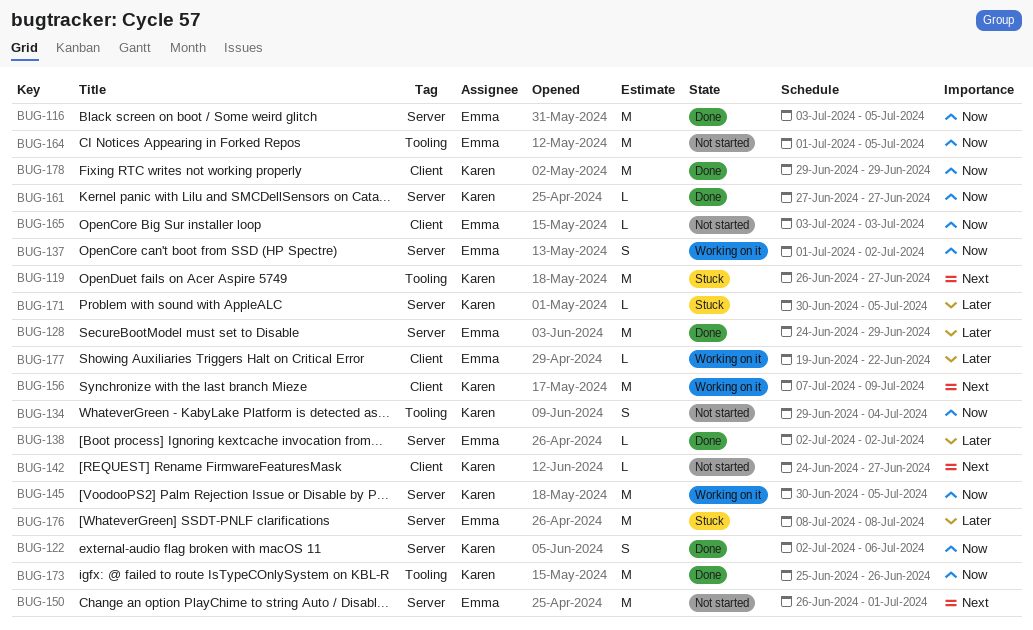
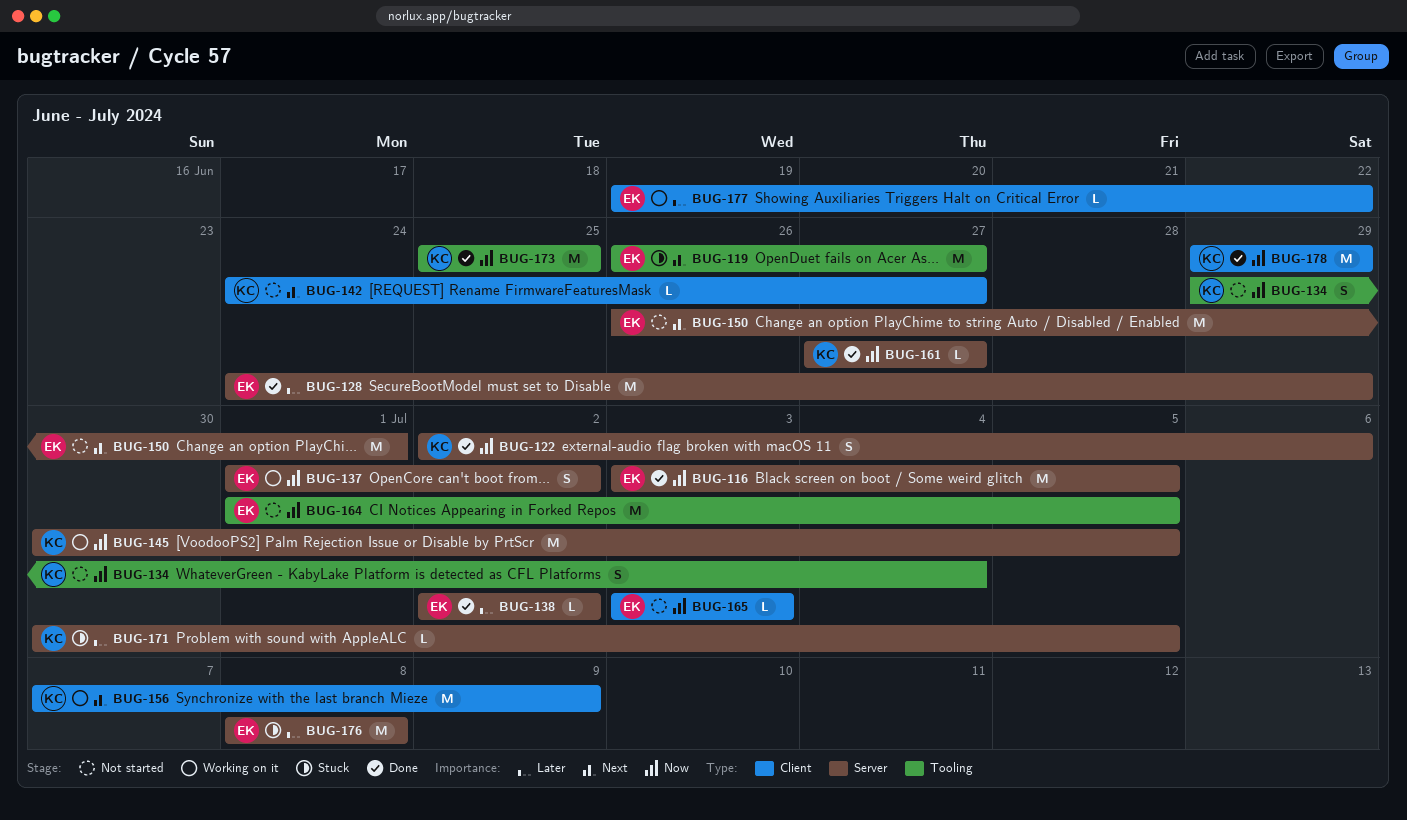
BUG-119, owner: Karen -> Emma
BUG-173, due: Jun 26 -> Jun 25

